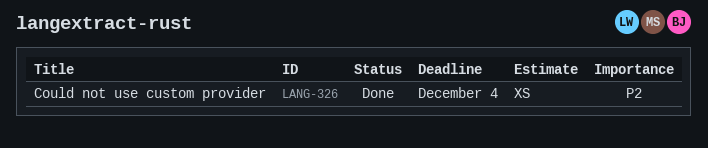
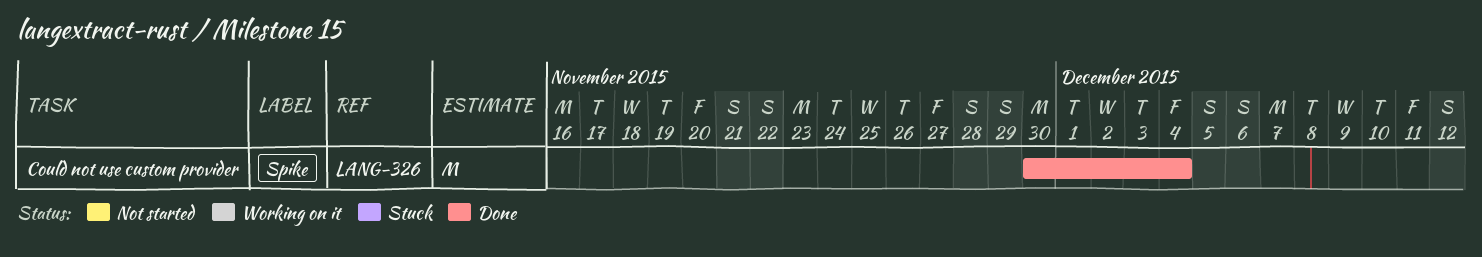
LANG-326, estimate: XS -> M

